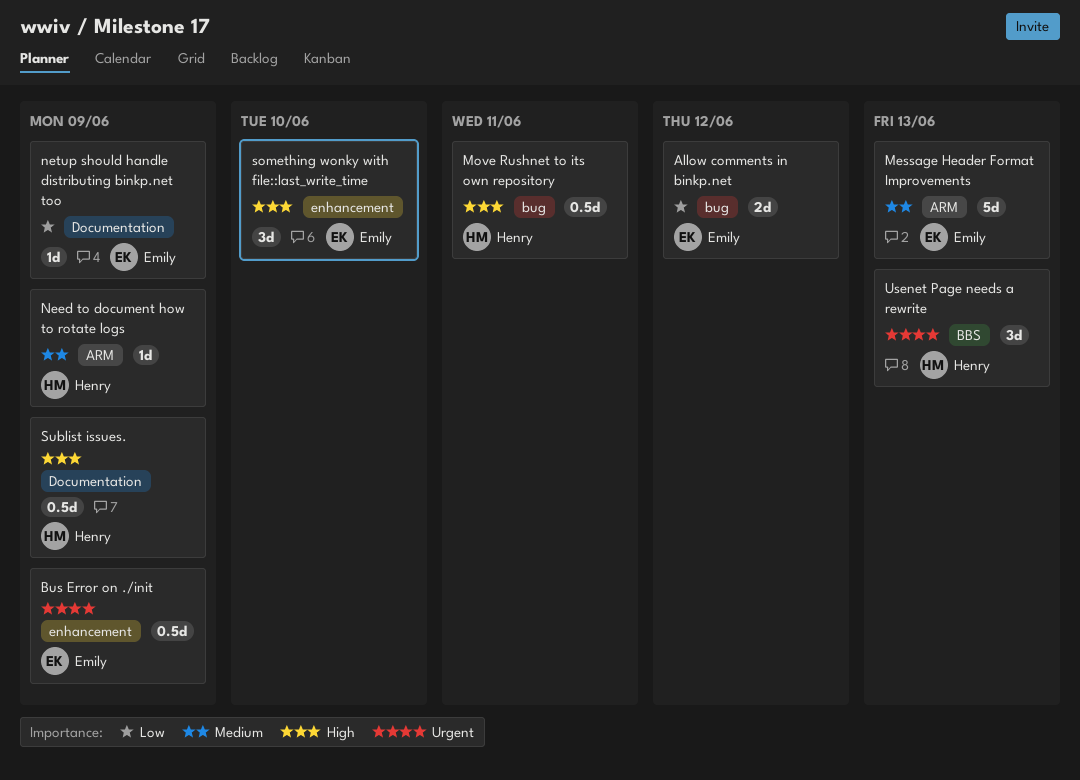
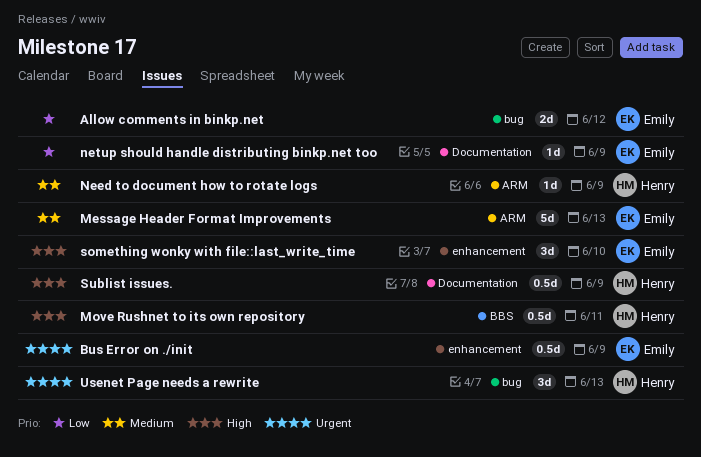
Move Rushnet to its own repository, label: bug -> BBS
Usenet Page needs a rewrite, label: BBS -> bug

